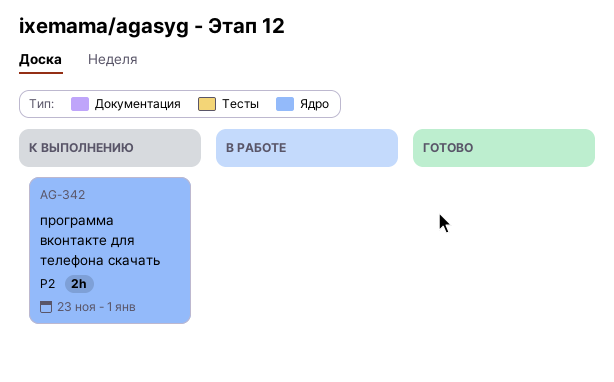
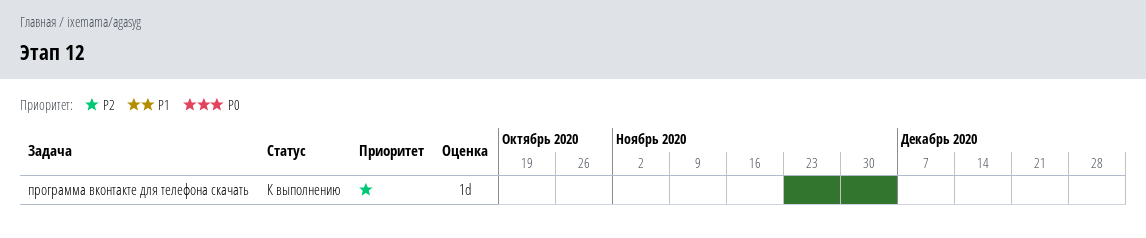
программа вконтакте для телефона скачать, estimate: 2h -> 1d
программа вконтакте для телефона скачать, due: Jan 1 -> Dec 4

